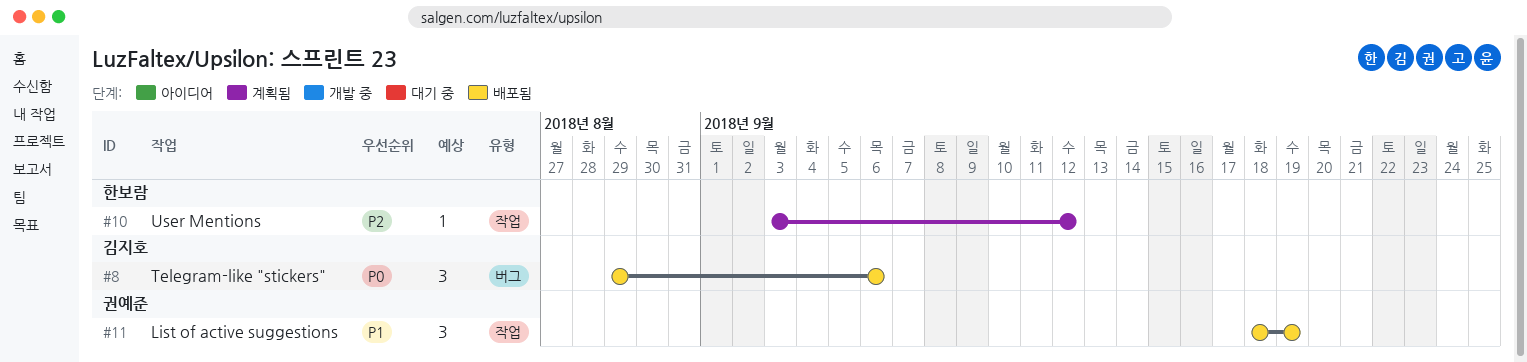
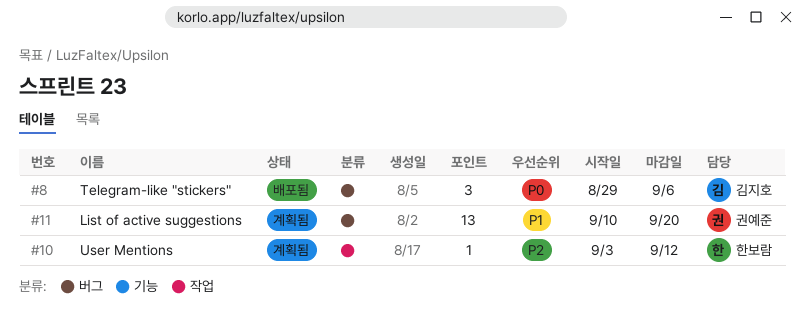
#11, status: 배포됨 -> 계획됨
#11, label: 작업 -> 버그
#11, estimate: 3 -> 13
#11, start: Sep 18 -> Sep 10
#11, due: Sep 19 -> Sep 20

